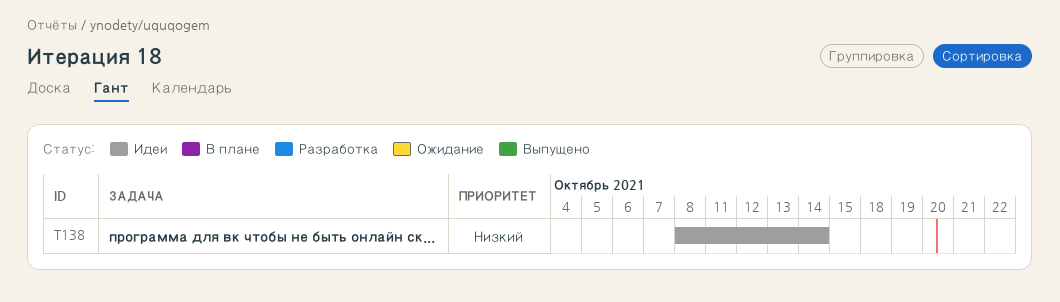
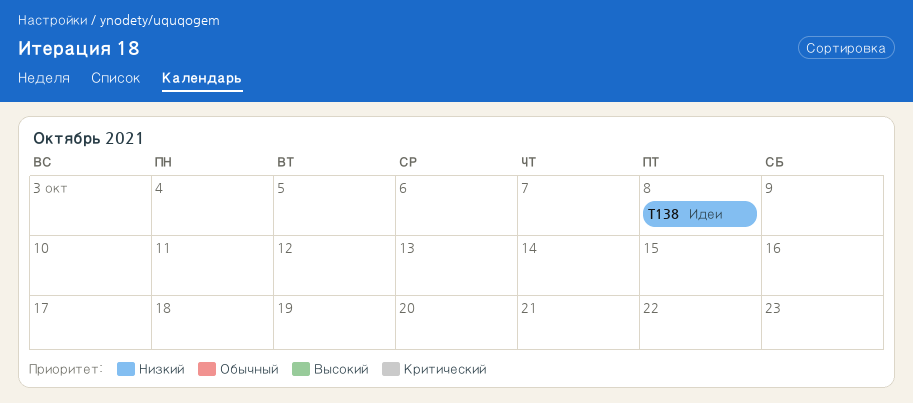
T138, due: Oct 14 -> Oct 8

